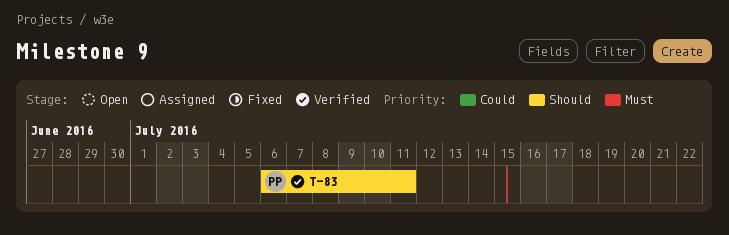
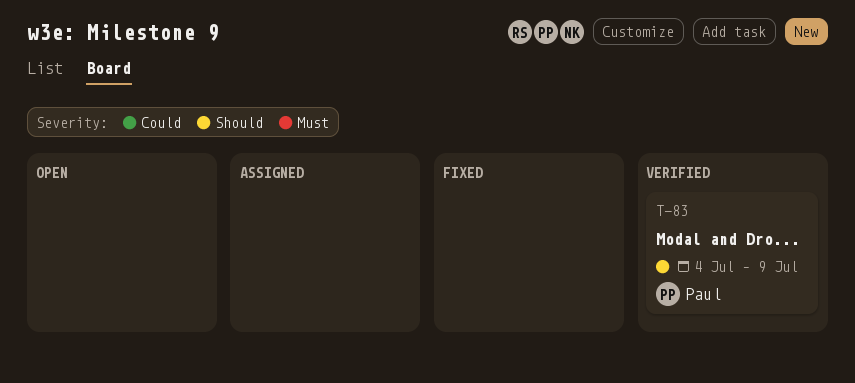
T-83, start: Jul 6 -> Jul 4
T-83, due: Jul 11 -> Jul 9

